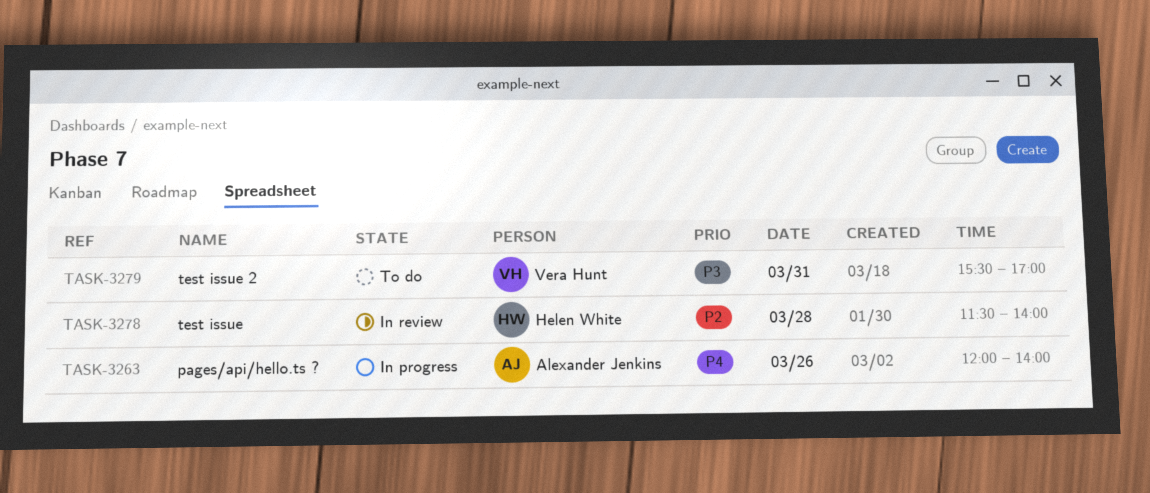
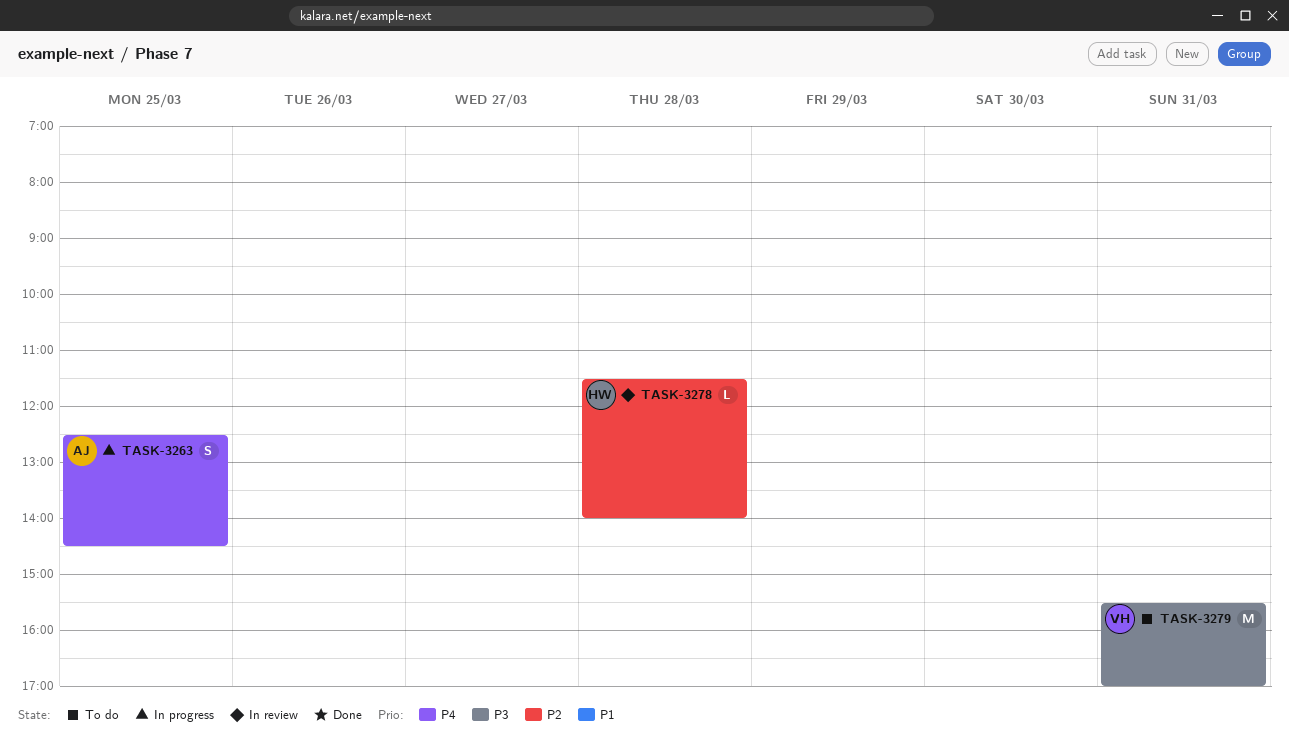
TASK-3263, day: Mar 26 -> Mar 25
TASK-3263, begins: 12:00 -> 12:30
TASK-3263, ends: 14:00 -> 14:30

